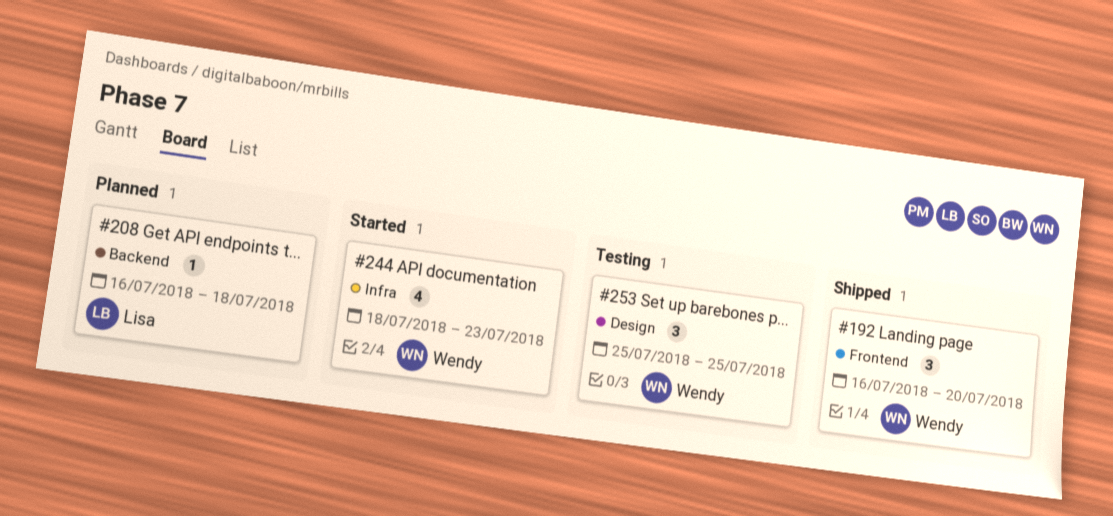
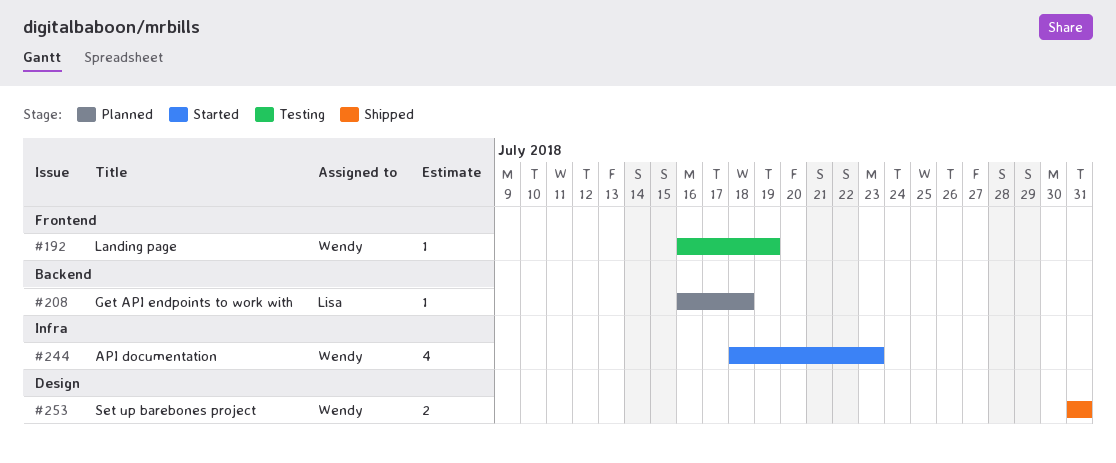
#192, status: Shipped -> Testing
#192, estimate: 3 -> 1
#192, due: Jul 20 -> Jul 19
#253, status: Testing -> Shipped
#253, estimate: 3 -> 2
#253, start: Jul 25 -> Jul 31
#253, due: Jul 25 -> Jul 31

